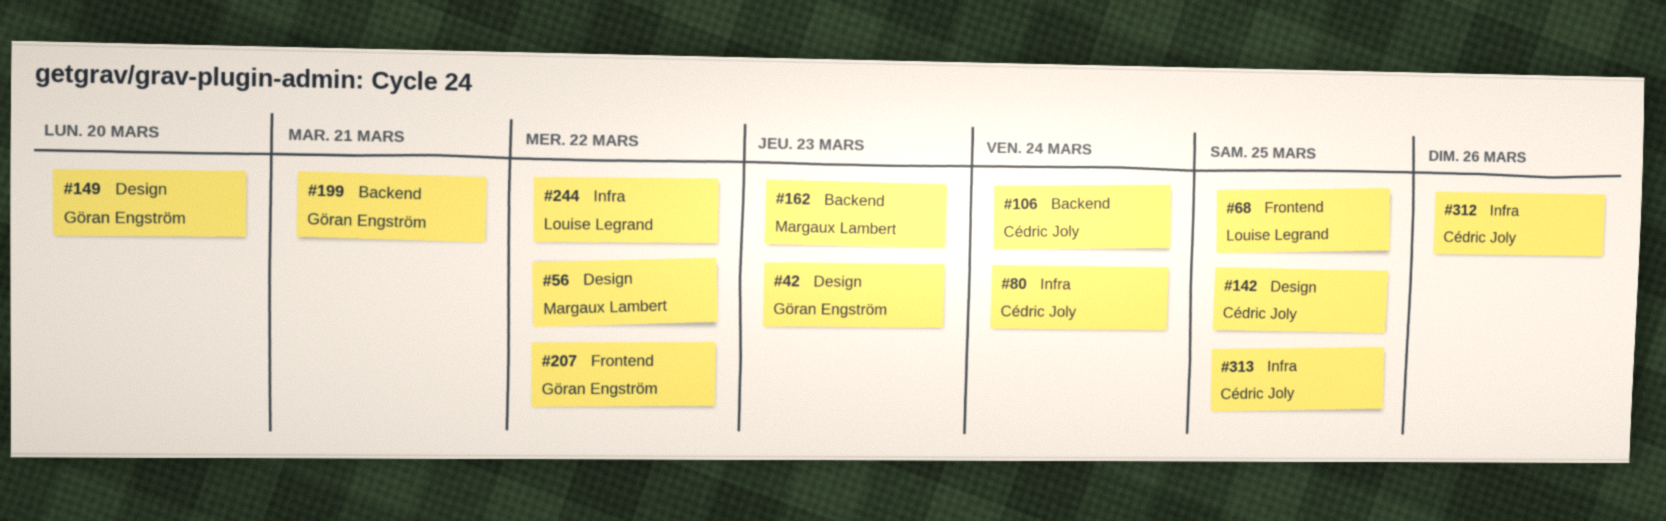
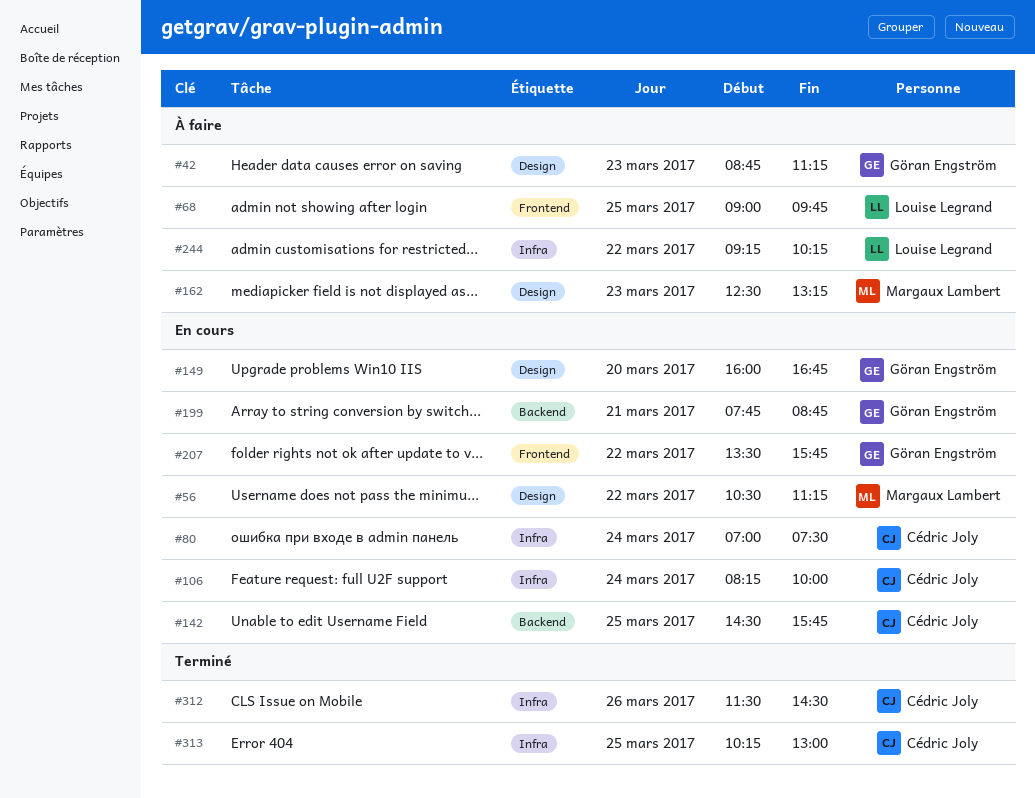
#106, label: Backend -> Infra
#142, label: Design -> Backend
#162, label: Backend -> Design

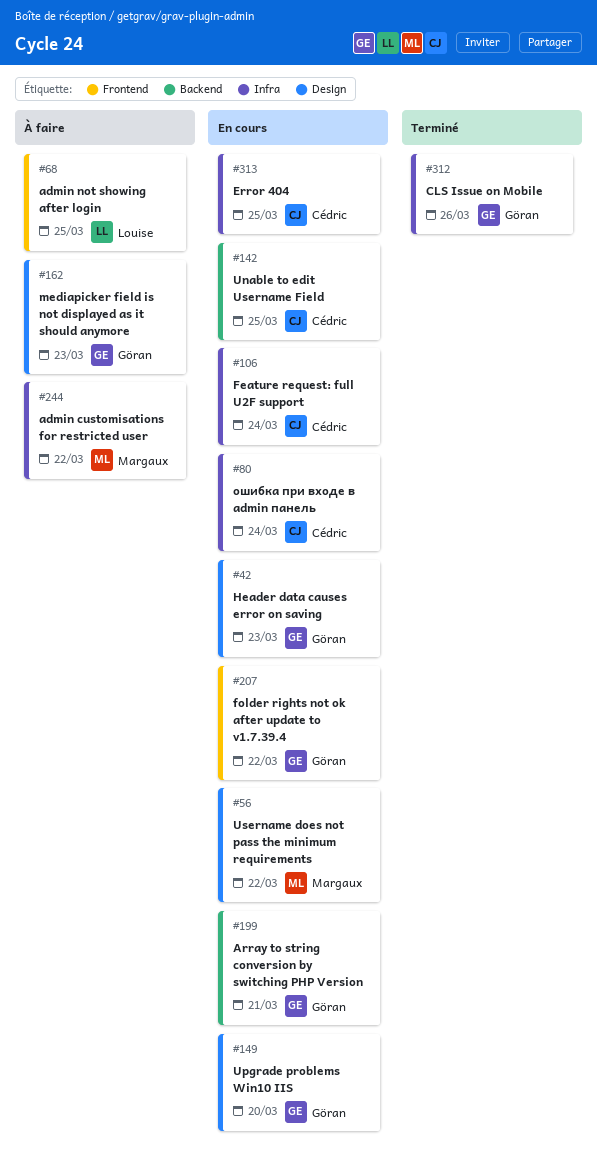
#42, status: À faire -> En cours
#162, owner: Margaux Lambert -> Göran Engström
#244, owner: Louise Legrand -> Margaux Lambert
#312, owner: Cédric Joly -> Göran Engström
#313, status: Terminé -> En cours

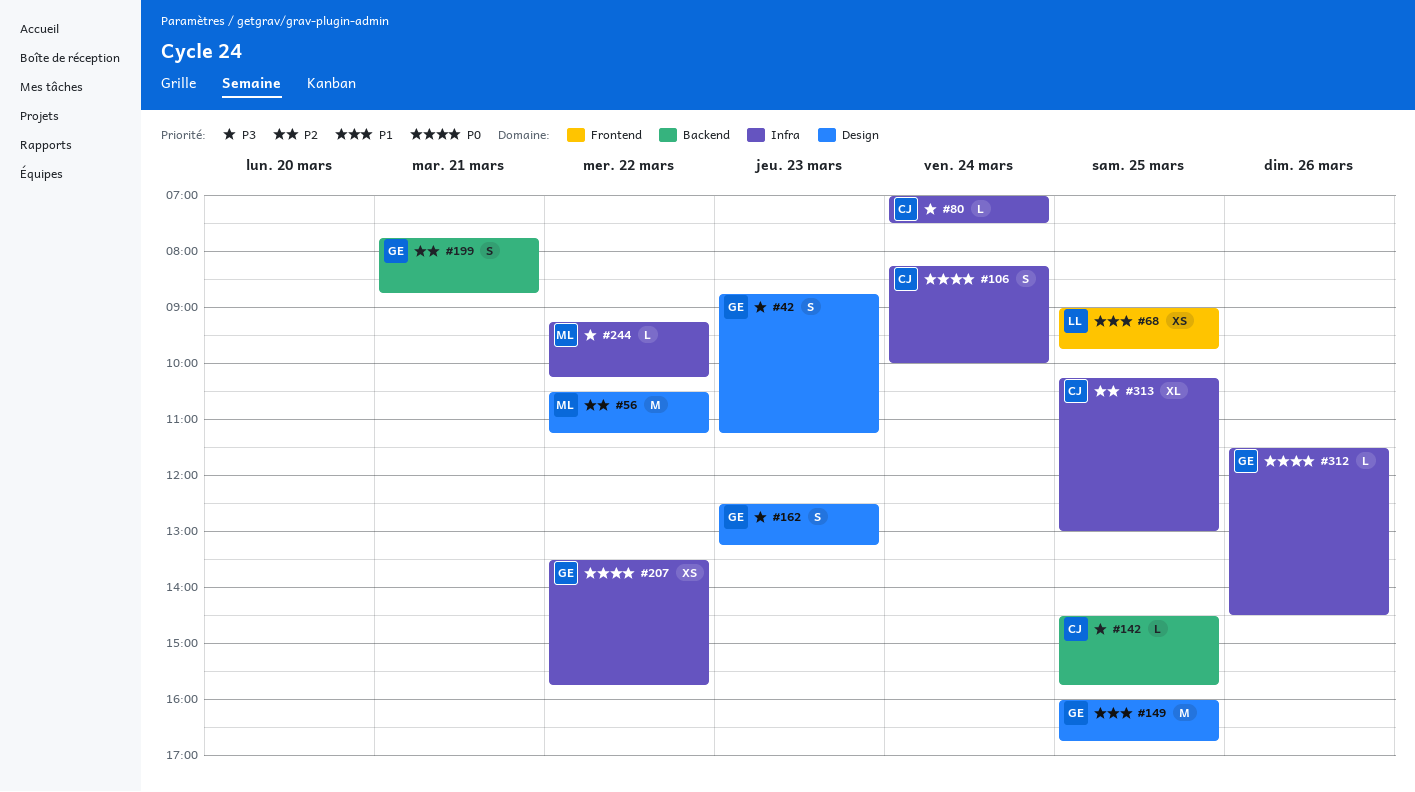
#149, day: Mar 20 -> Mar 25
#207, label: Frontend -> Infra

